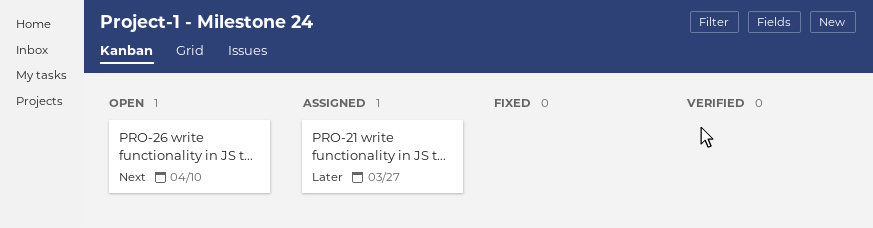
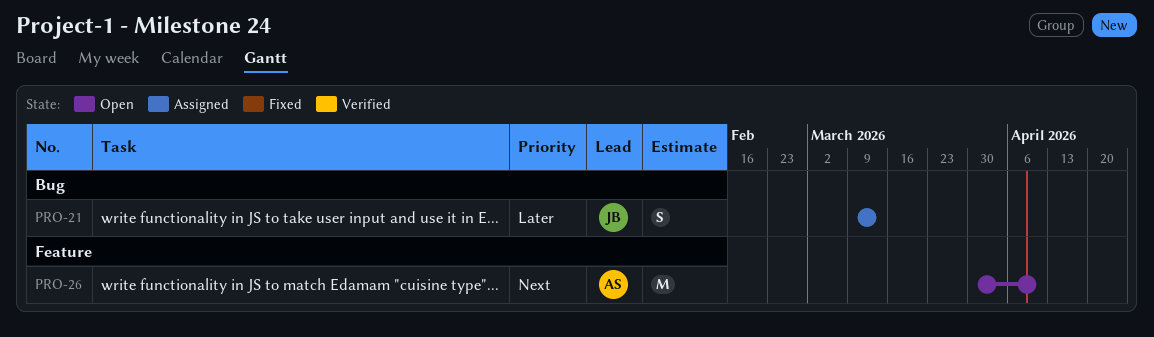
PRO-21, due: Mar 27 -> Mar 13

